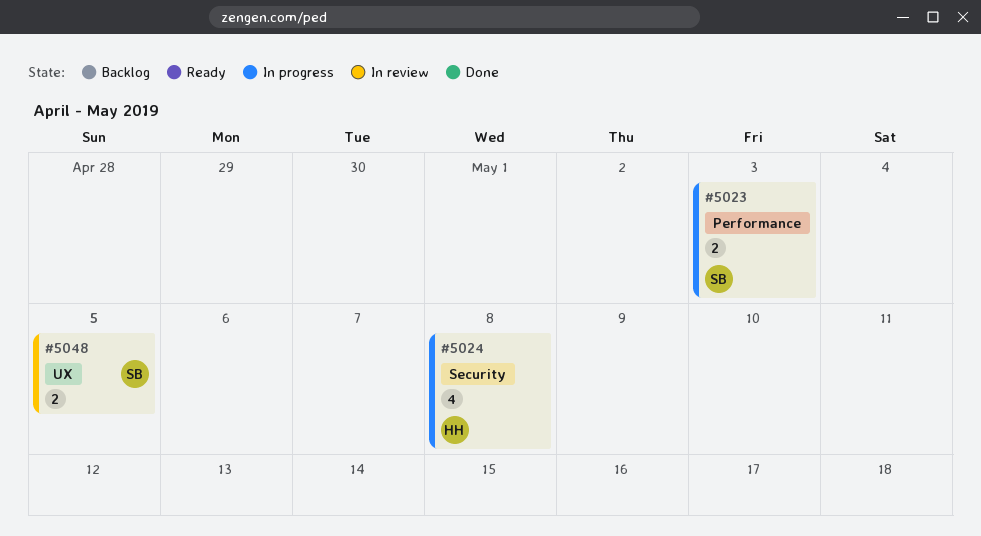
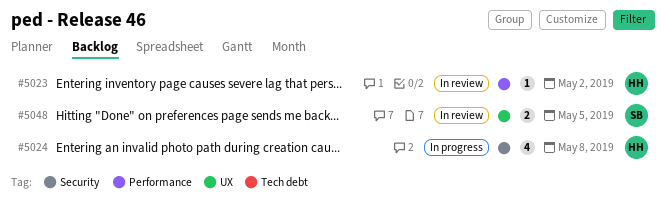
#5023, status: In progress -> In review
#5023, owner: SB -> HH
#5023, estimate: 2 -> 1
#5023, due: May 3 -> May 2

